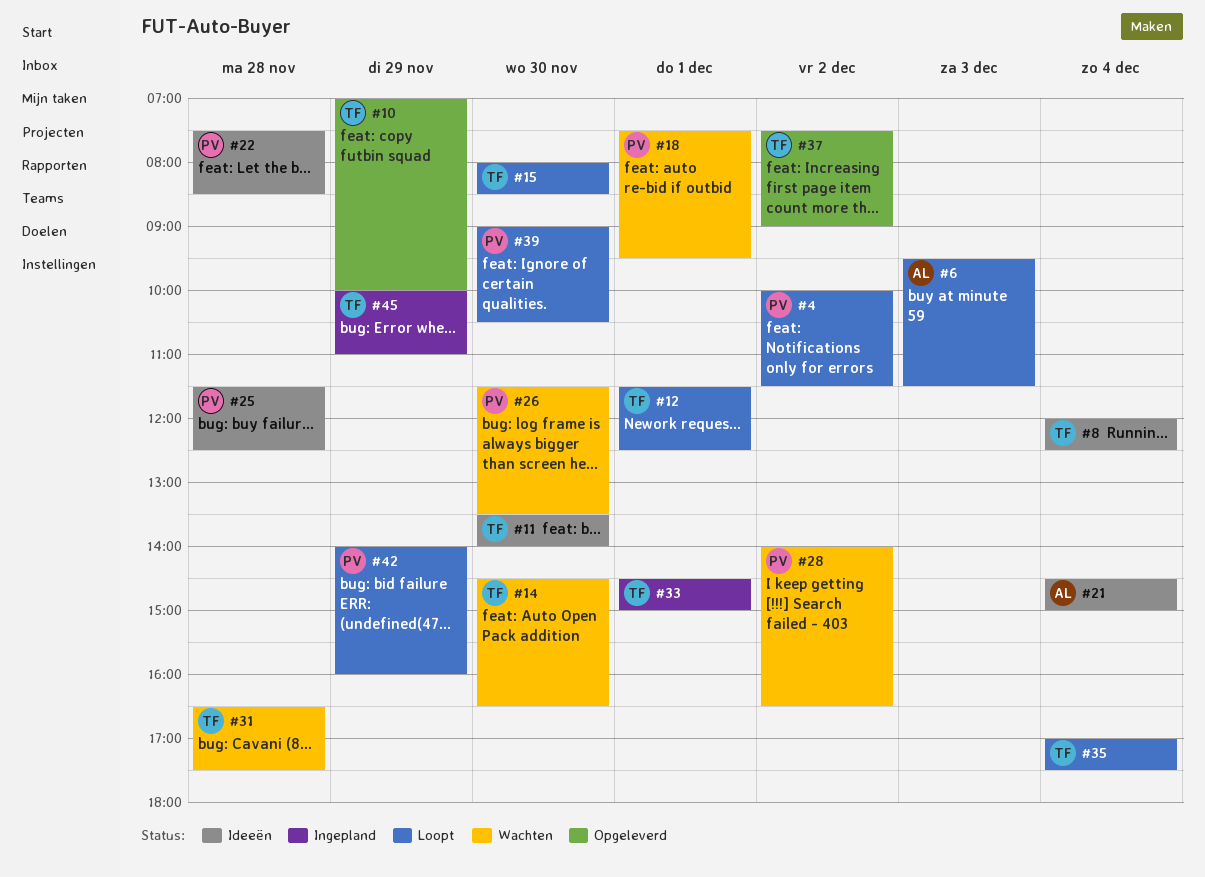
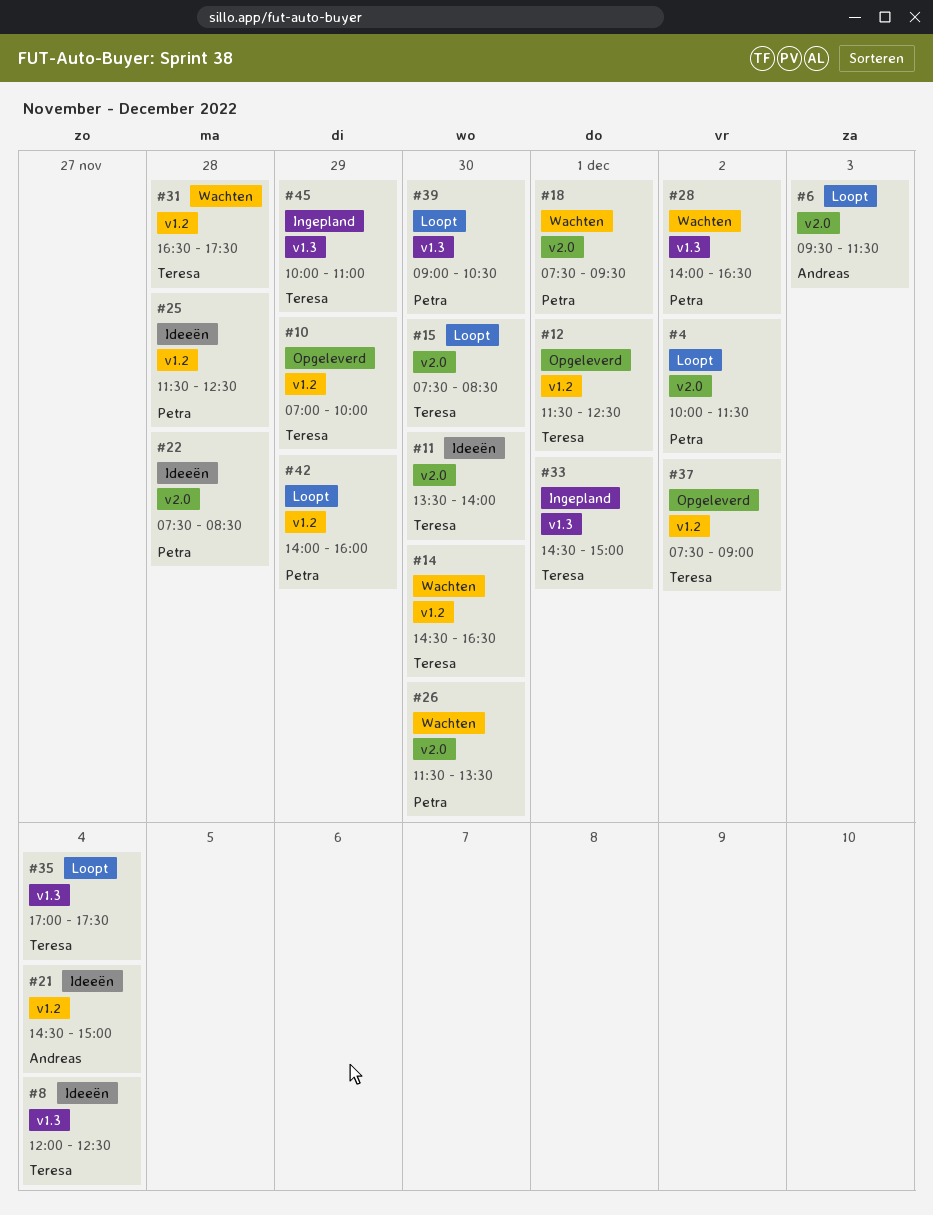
#12, status: Loopt -> Opgeleverd
#15, begins: 08:00 -> 07:30

